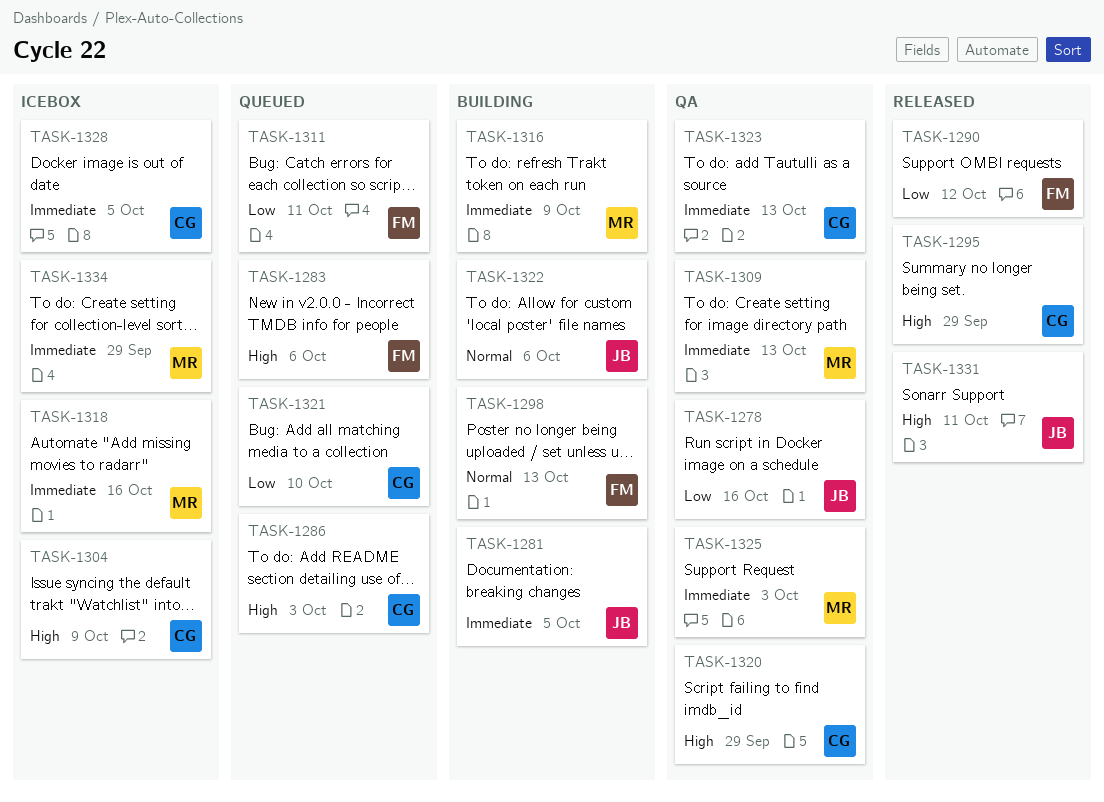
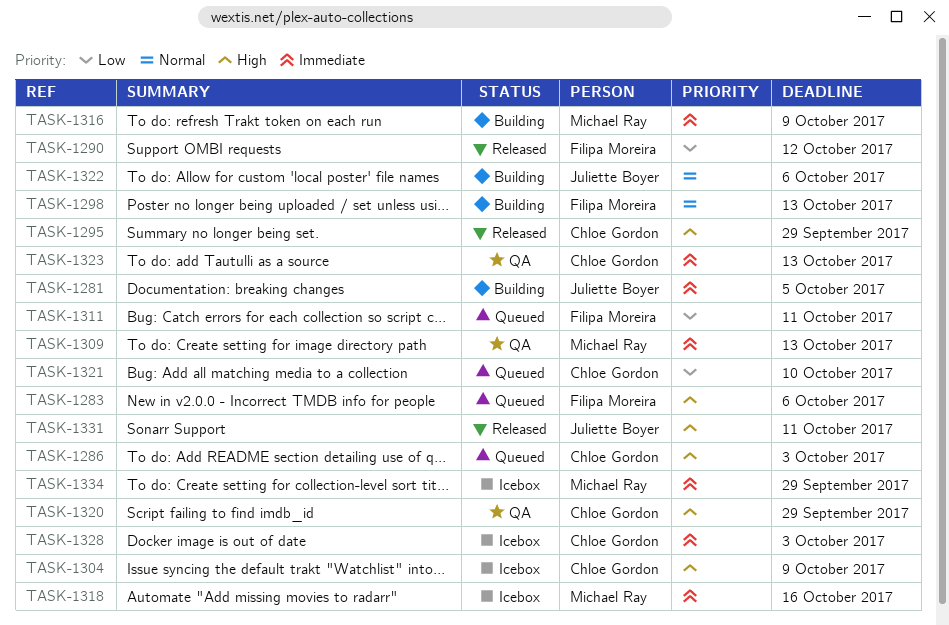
TASK-1278: present -> none
TASK-1325: present -> none
TASK-1328, due: Oct 5 -> Oct 3

